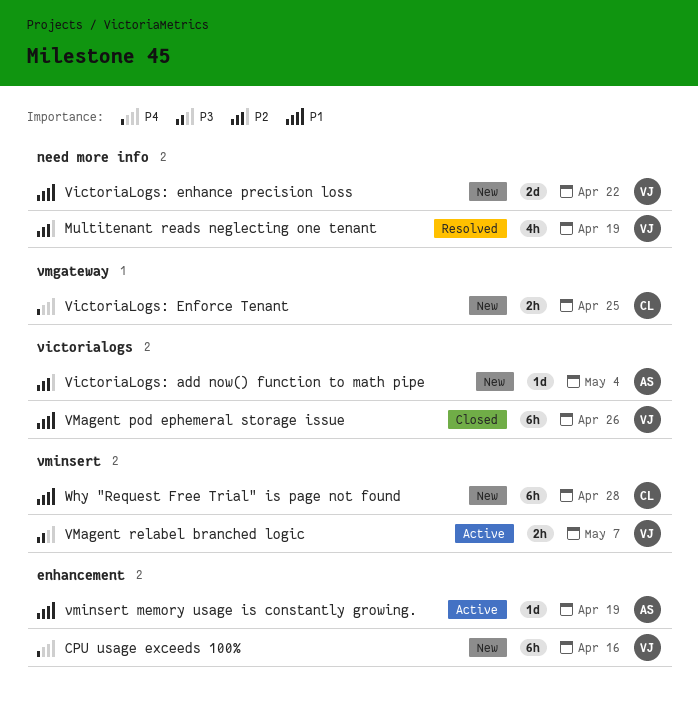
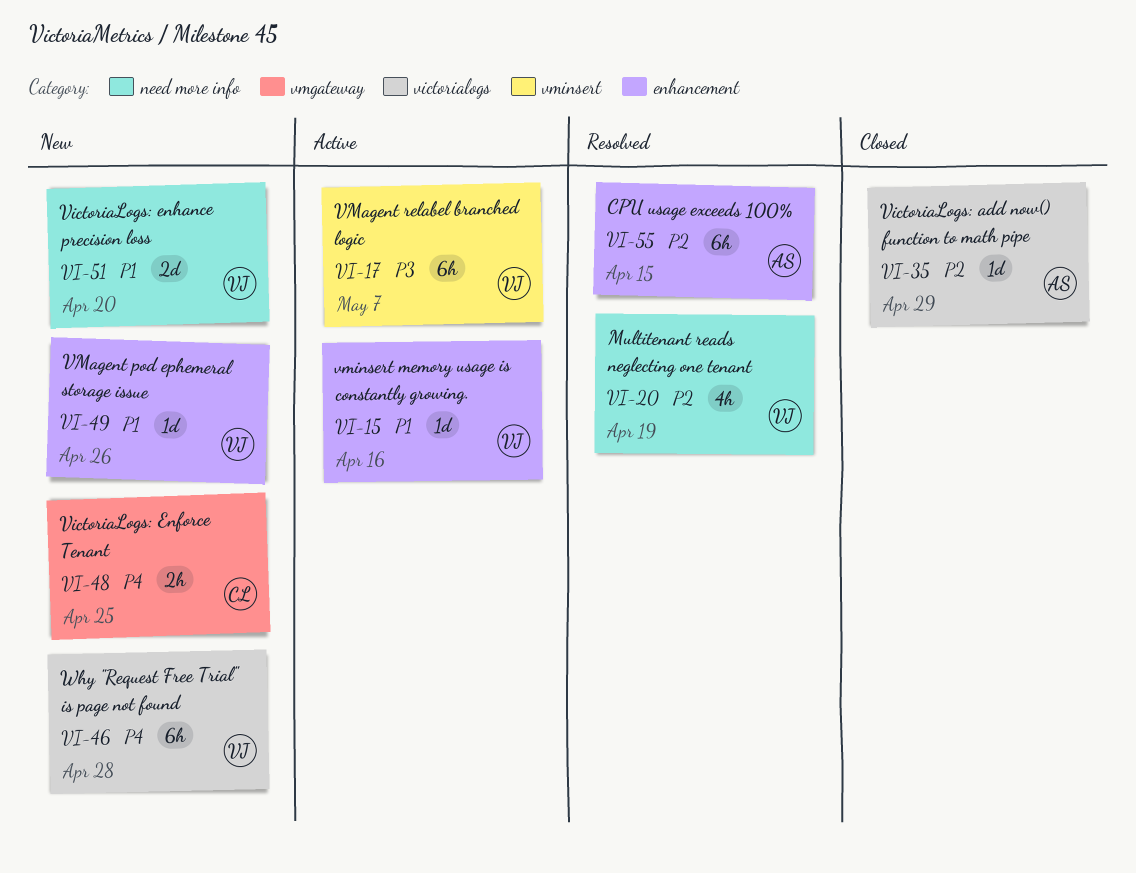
CPU usage exceeds 100%, status: New -> Resolved
CPU usage exceeds 100%, owner: VJ -> AS
CPU usage exceeds 100%, priority: P4 -> P2
CPU usage exceeds 100%, due: Apr 16 -> Apr 15
VictoriaLogs: add now() function to math pipe, status: New -> Closed
VictoriaLogs: add now() function to math pipe, due: May 4 -> Apr 29
VictoriaLogs: enhance precision loss, due: Apr 22 -> Apr 20
VMagent pod ephemeral storage issue, status: Closed -> New
VMagent pod ephemeral storage issue, label: victorialogs -> enhancement
VMagent pod ephemeral storage issue, estimate: 6h -> 1d
VMagent relabel branched logic, estimate: 2h -> 6h
vminsert memory usage is constantly growing., owner: AS -> VJ
vminsert memory usage is constantly growing., due: Apr 19 -> Apr 16
Why "Request Free Trial" is page not found, owner: CL -> VJ
Why "Request Free Trial" is page not found, priority: P1 -> P4
Why "Request Free Trial" is page not found, label: vminsert -> victorialogs

